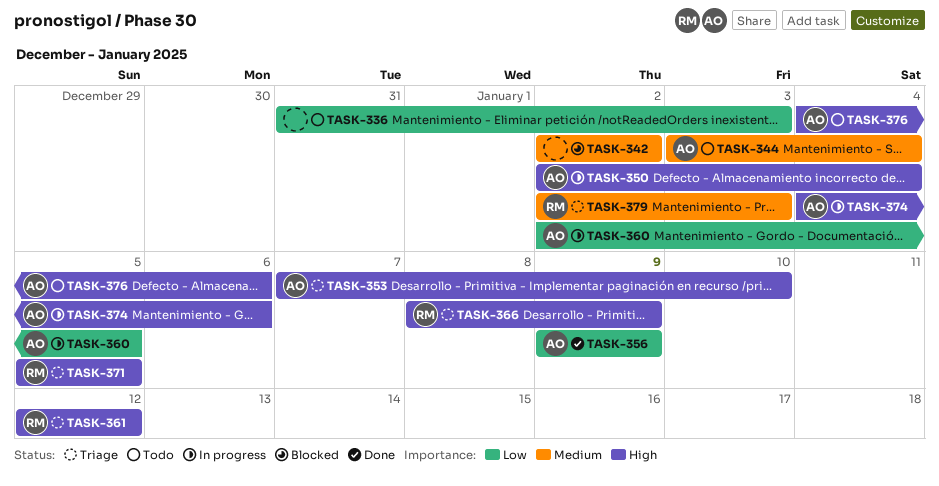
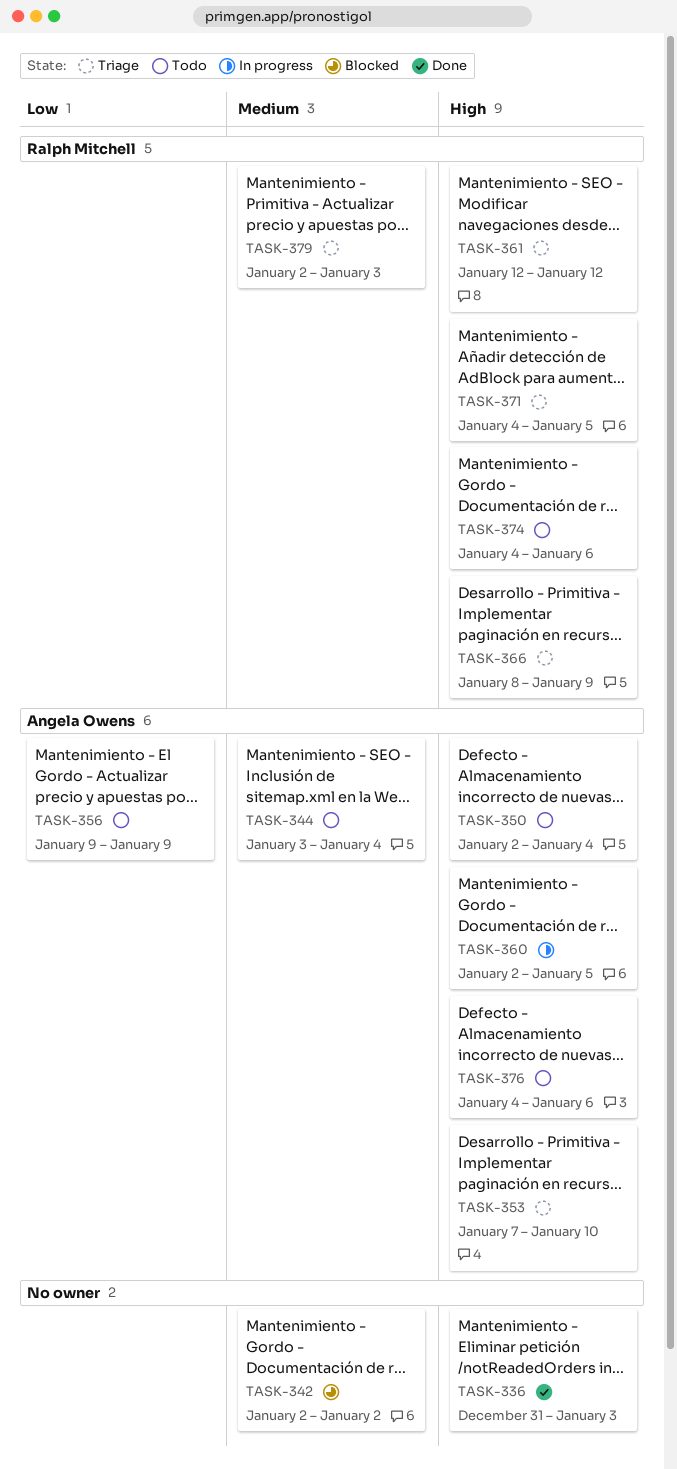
TASK-336, status: Todo -> Done
TASK-336, priority: Low -> High
TASK-350, status: In progress -> Todo
TASK-356, status: Done -> Todo
TASK-360, priority: Low -> High
TASK-371, start: Jan 5 -> Jan 4
TASK-374, status: In progress -> Todo
TASK-374, owner: Angela Owens -> Ralph Mitchell

